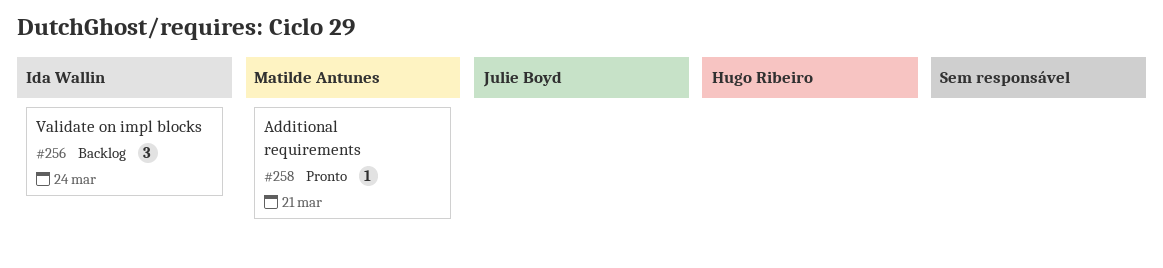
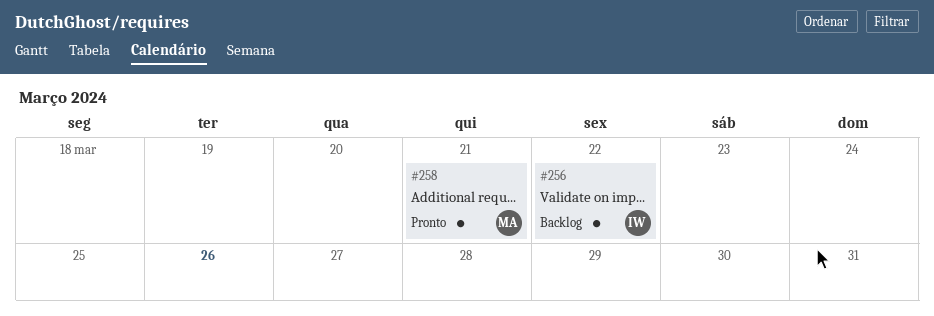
#256, estimate: 3 -> 1
#256, due: Mar 24 -> Mar 22

